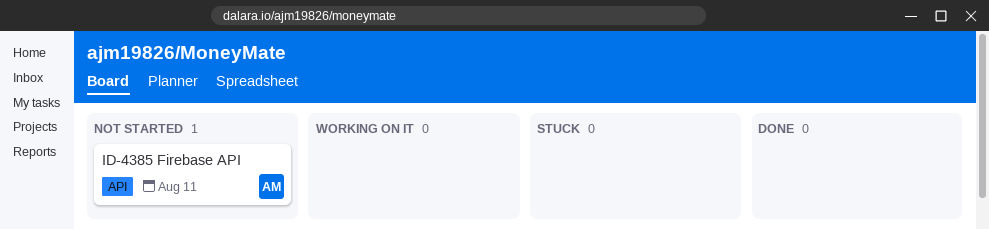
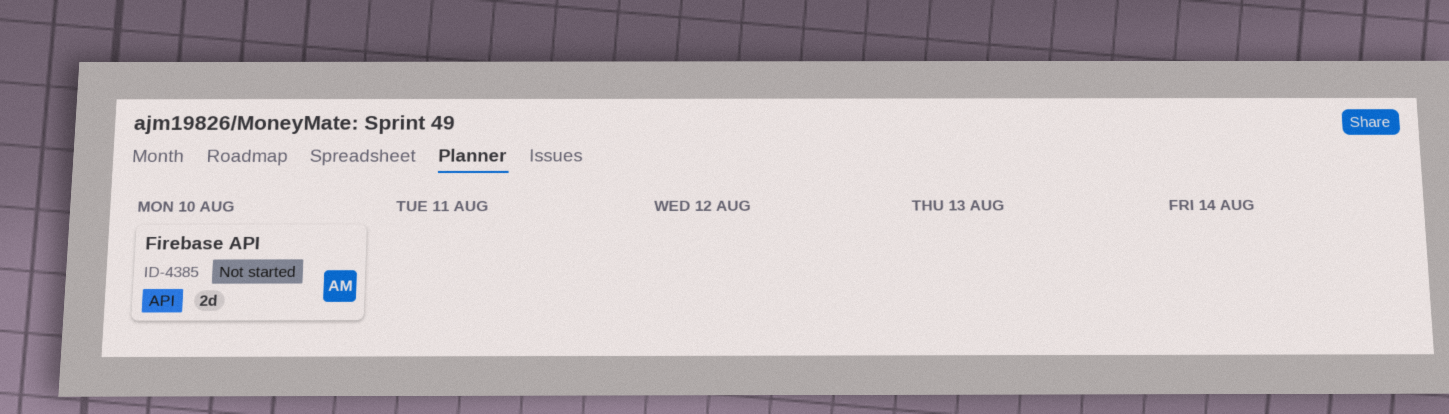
ID-4385, due: Aug 11 -> Aug 10

